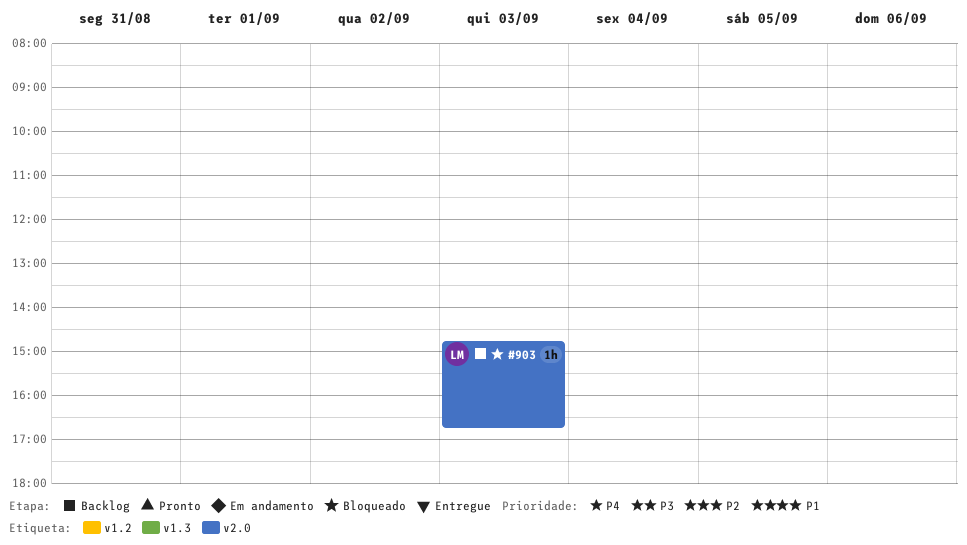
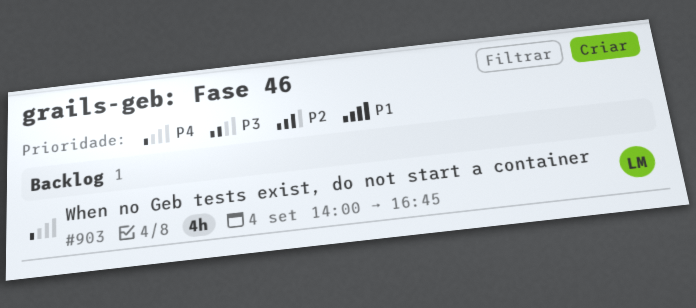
#903, estimate: 1h -> 4h
#903, day: Sep 3 -> Sep 4
#903, begins: 14:45 -> 14:00

